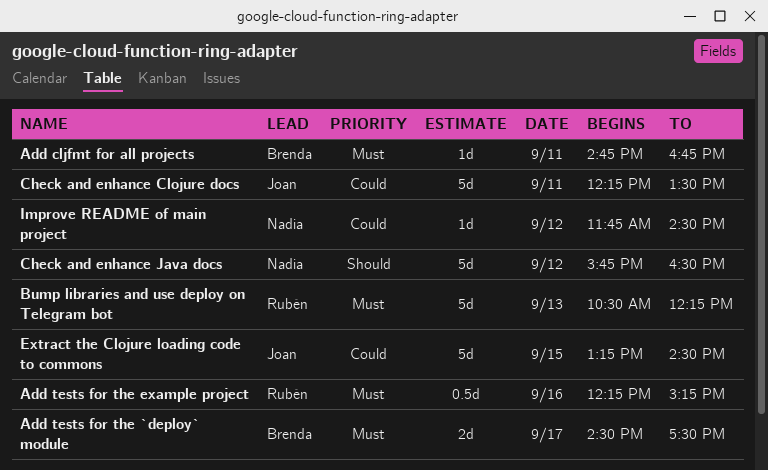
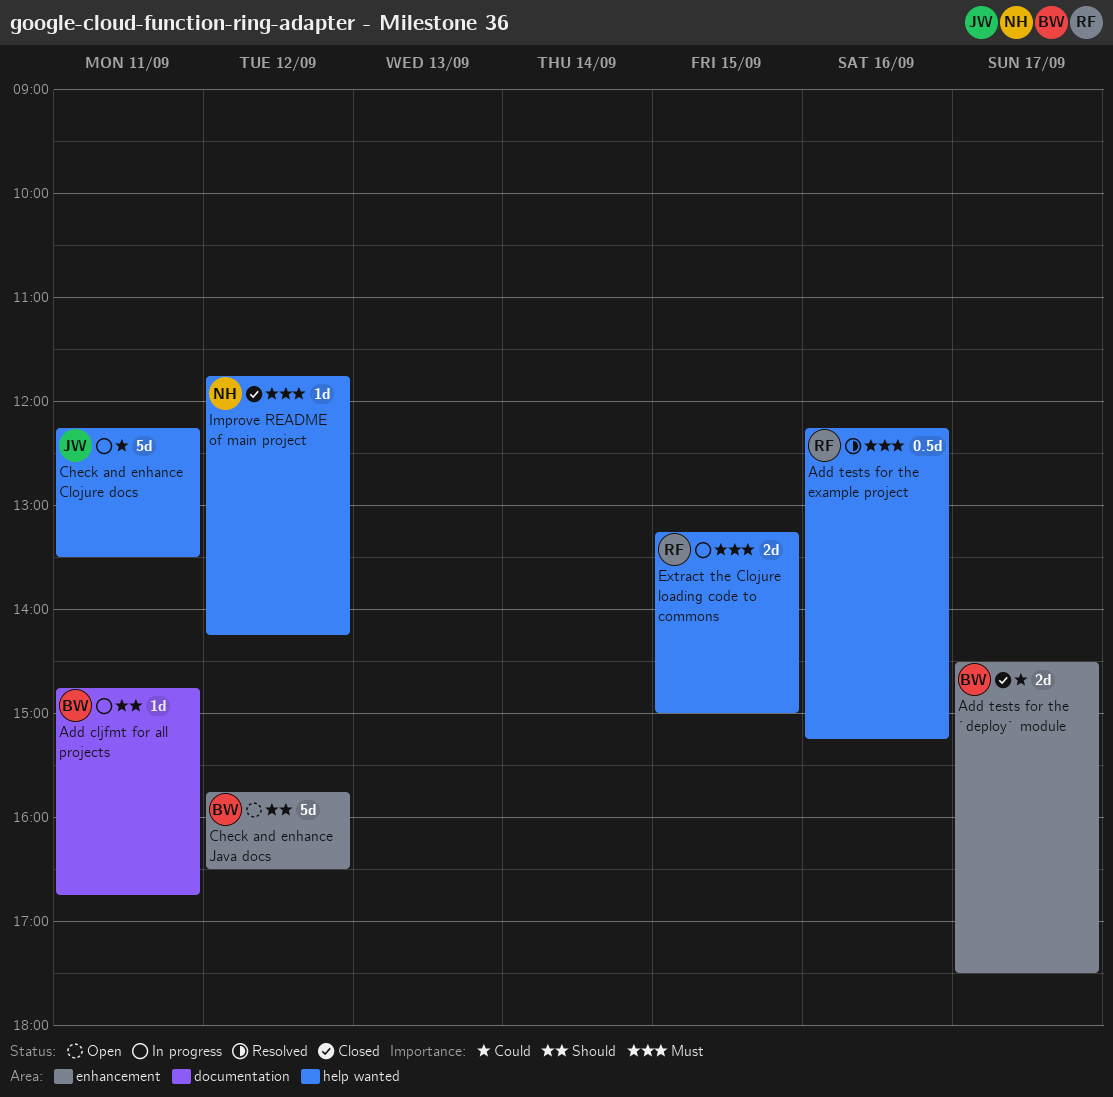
Add cljfmt for all projects, priority: Must -> Should
Add tests for the `deploy` module, priority: Must -> Could
Bump libraries and use deploy on Telegram bot: present -> none
Check and enhance Java docs, owner: Nadia -> Brenda
Extract the Clojure loading code to commons, owner: Joan -> Rubén
Extract the Clojure loading code to commons, priority: Could -> Must
Extract the Clojure loading code to commons, estimate: 5d -> 2d
Extract the Clojure loading code to commons, ends: 14:30 -> 15:00
Improve README of main project, priority: Could -> Must
Improve README of main project, ends: 14:30 -> 14:15

